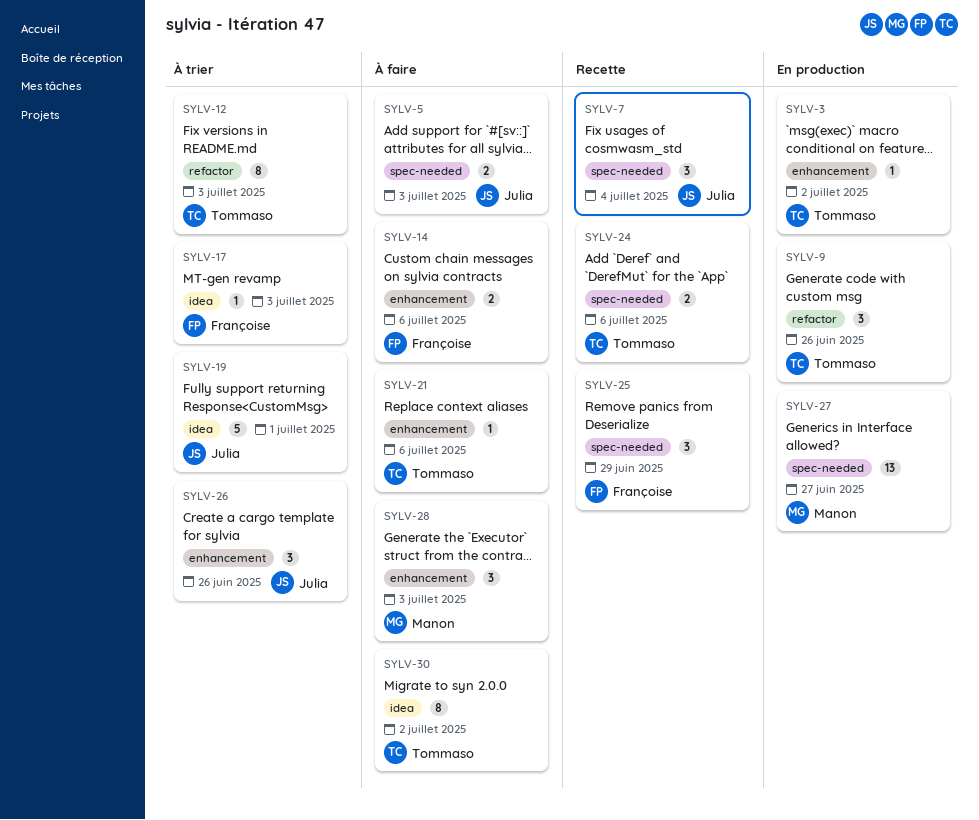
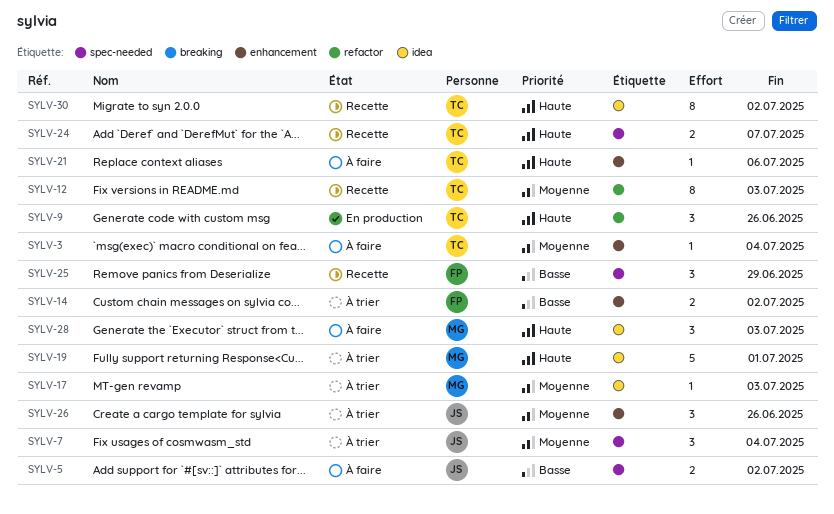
SYLV-3, status: En production -> À faire
SYLV-3, due: Jul 2 -> Jul 4
SYLV-5, due: Jul 3 -> Jul 2
SYLV-7, status: Recette -> À trier
SYLV-12, status: À trier -> Recette
SYLV-14, status: À faire -> À trier
SYLV-14, due: Jul 6 -> Jul 2
SYLV-17, owner: Françoise -> Manon
SYLV-19, owner: Julia -> Manon
SYLV-24, due: Jul 6 -> Jul 7
SYLV-27: present -> none
SYLV-28, label: enhancement -> idea
SYLV-30, status: À faire -> Recette

